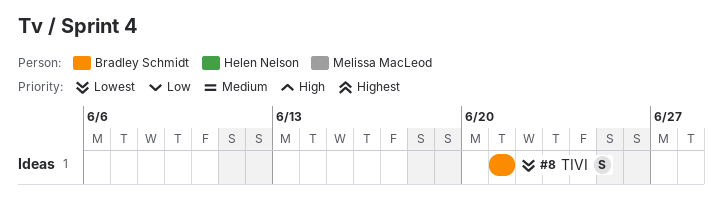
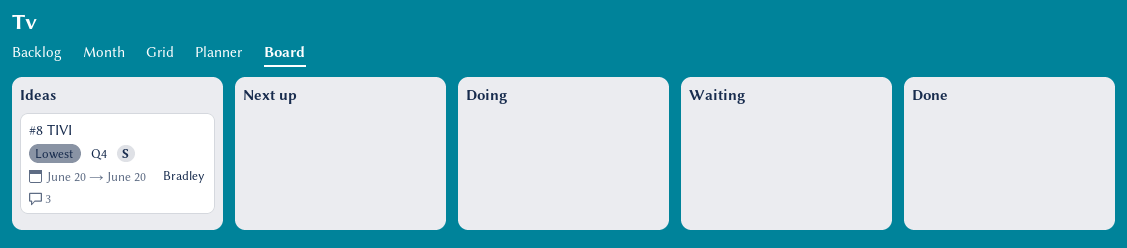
#8, start: Jun 21 -> Jun 20
#8, due: Jun 21 -> Jun 20

